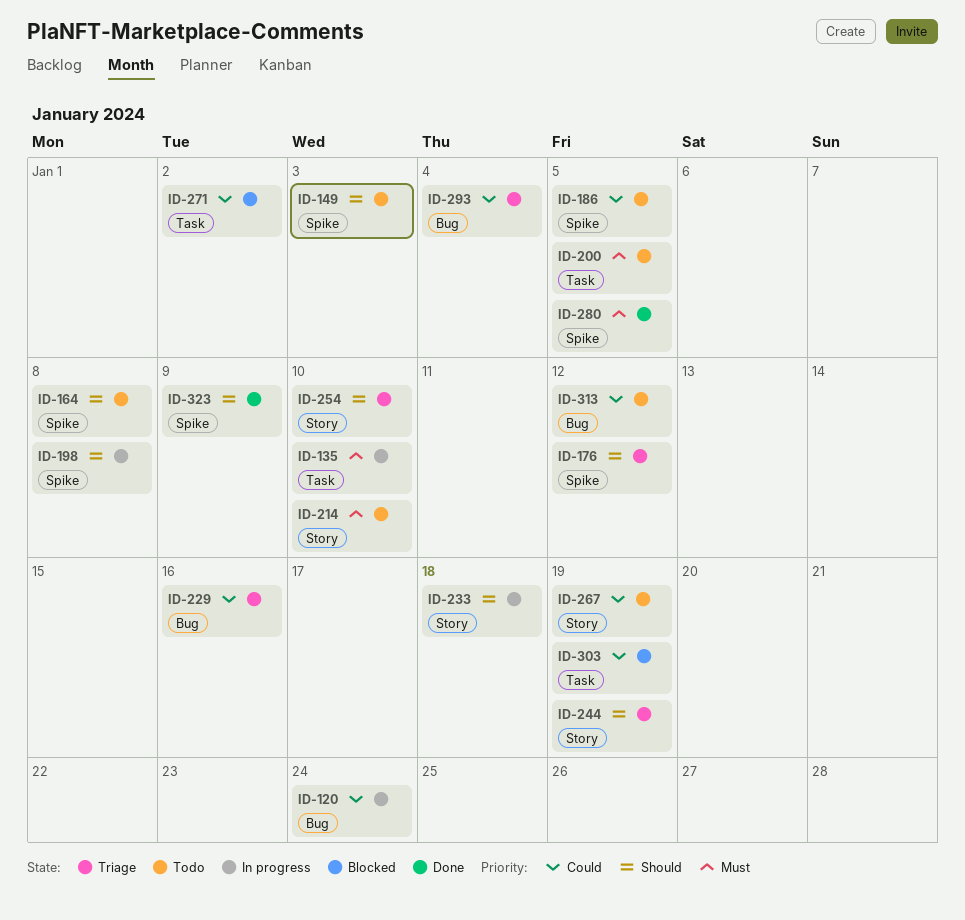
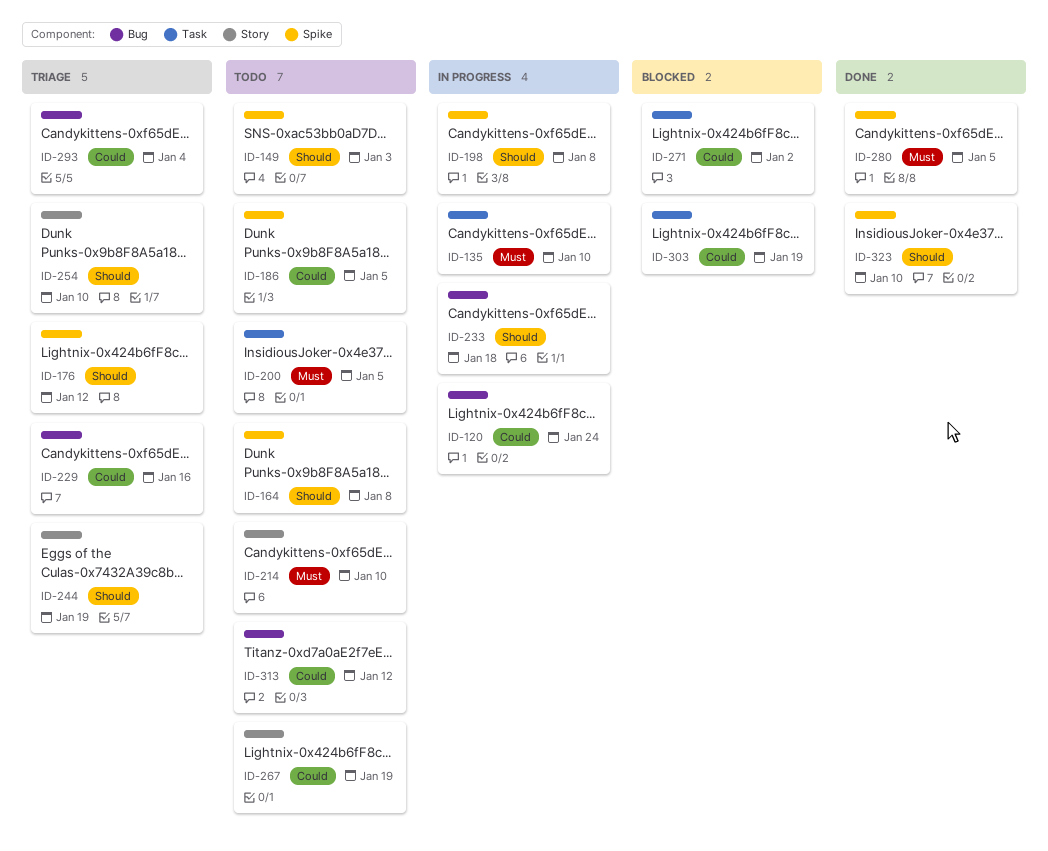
ID-233, label: Story -> Bug
ID-323, due: Jan 9 -> Jan 10

